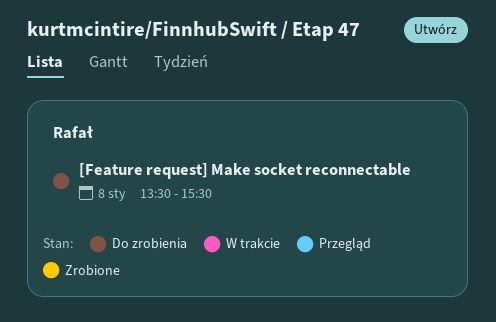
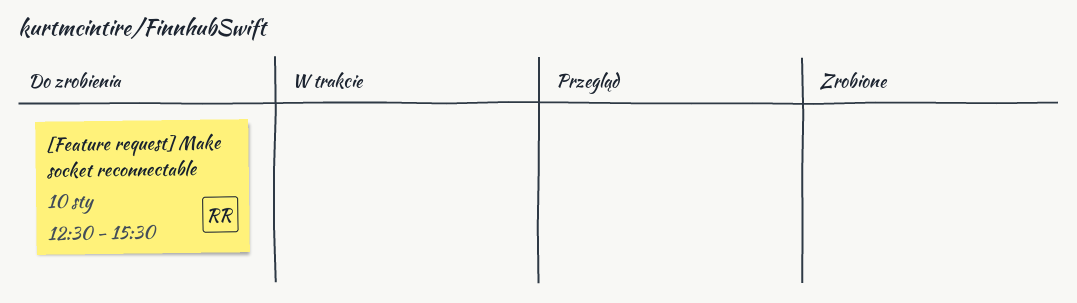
[Feature request] Make socket reconnectable, day: Jan 8 -> Jan 10
[Feature request] Make socket reconnectable, begins: 13:30 -> 12:30

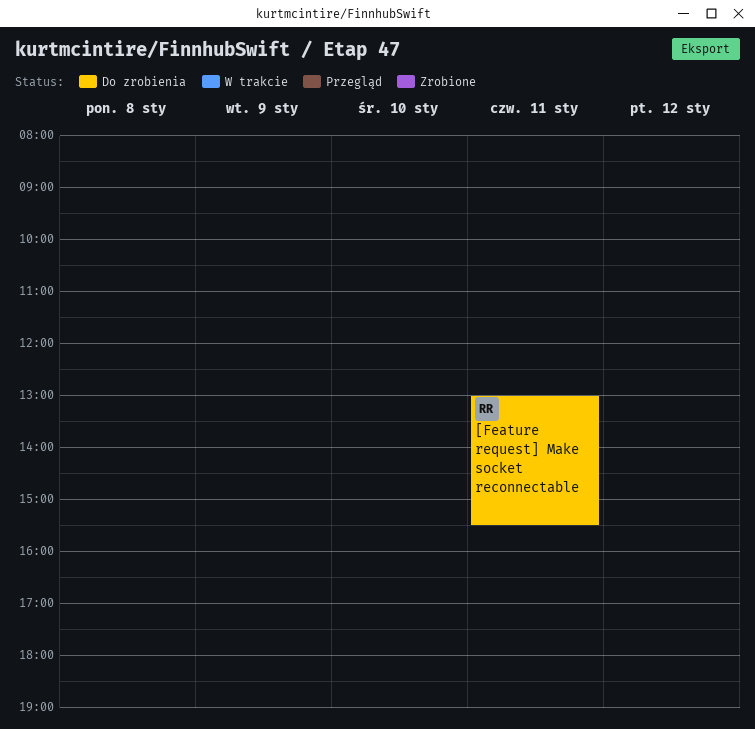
[Feature request] Make socket reconnectable, day: Jan 10 -> Jan 11
[Feature request] Make socket reconnectable, begins: 12:30 -> 13:00

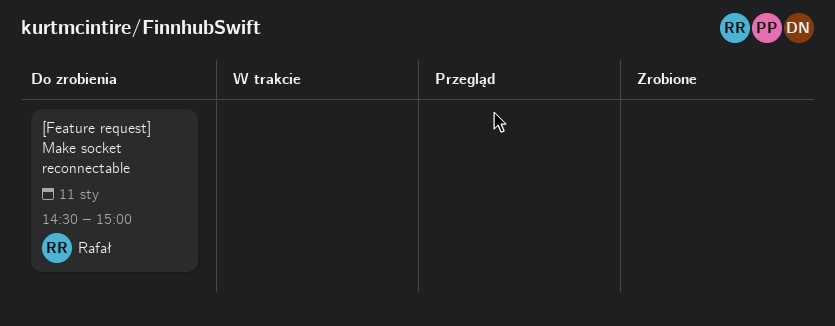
[Feature request] Make socket reconnectable, begins: 13:00 -> 14:30
[Feature request] Make socket reconnectable, ends: 15:30 -> 15:00

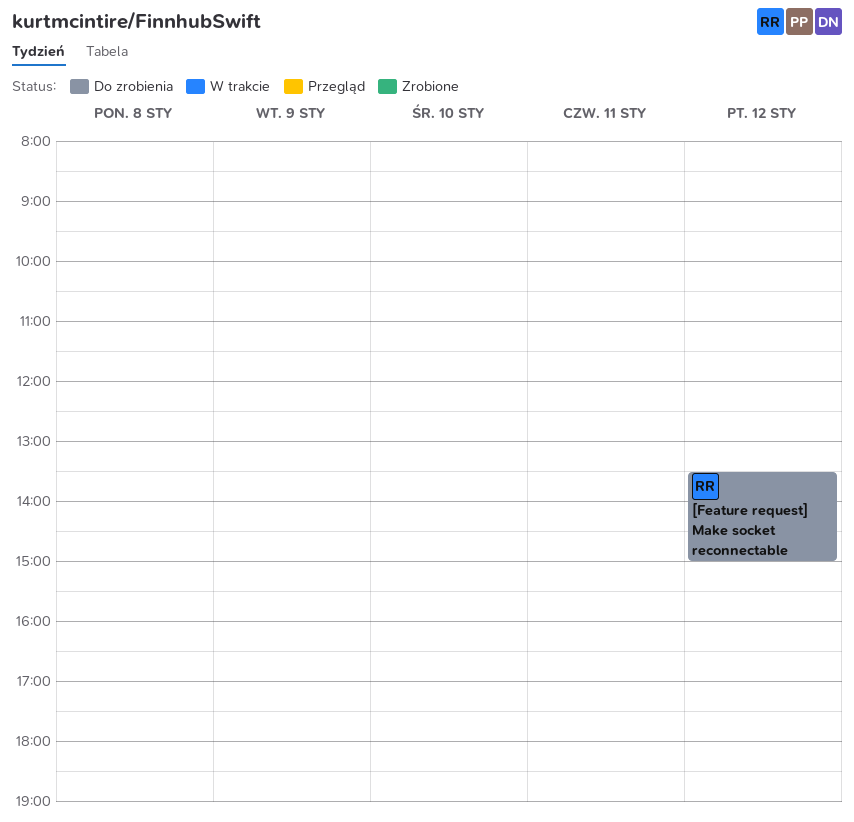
[Feature request] Make socket reconnectable, day: Jan 11 -> Jan 12
[Feature request] Make socket reconnectable, begins: 14:30 -> 13:30

